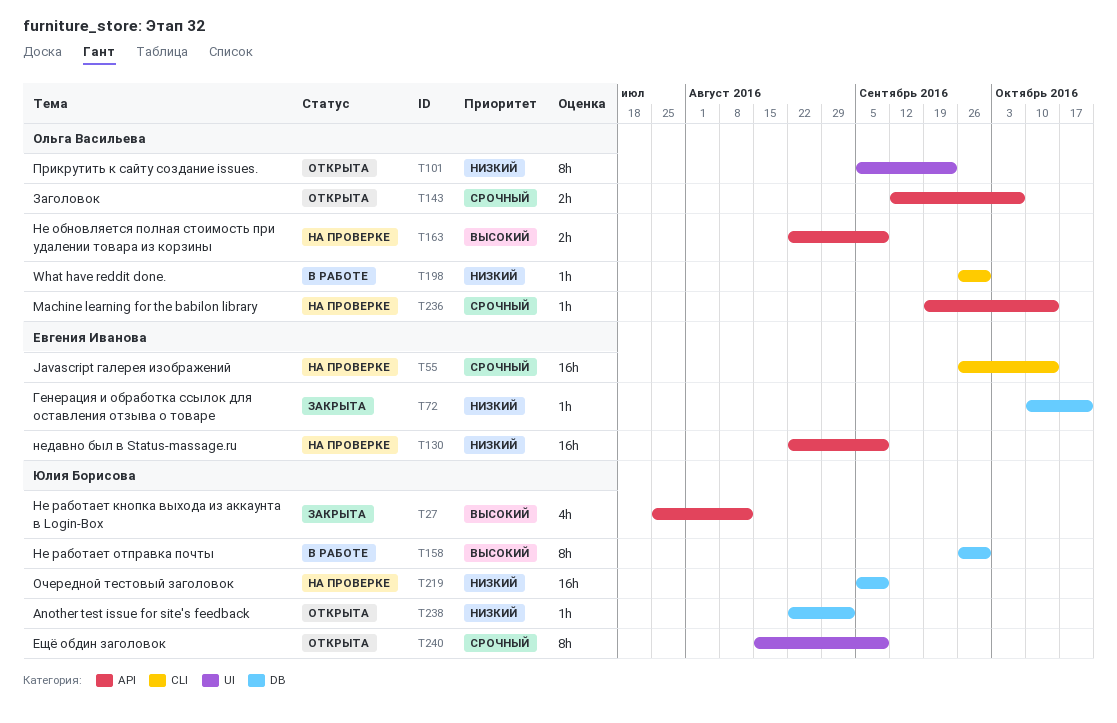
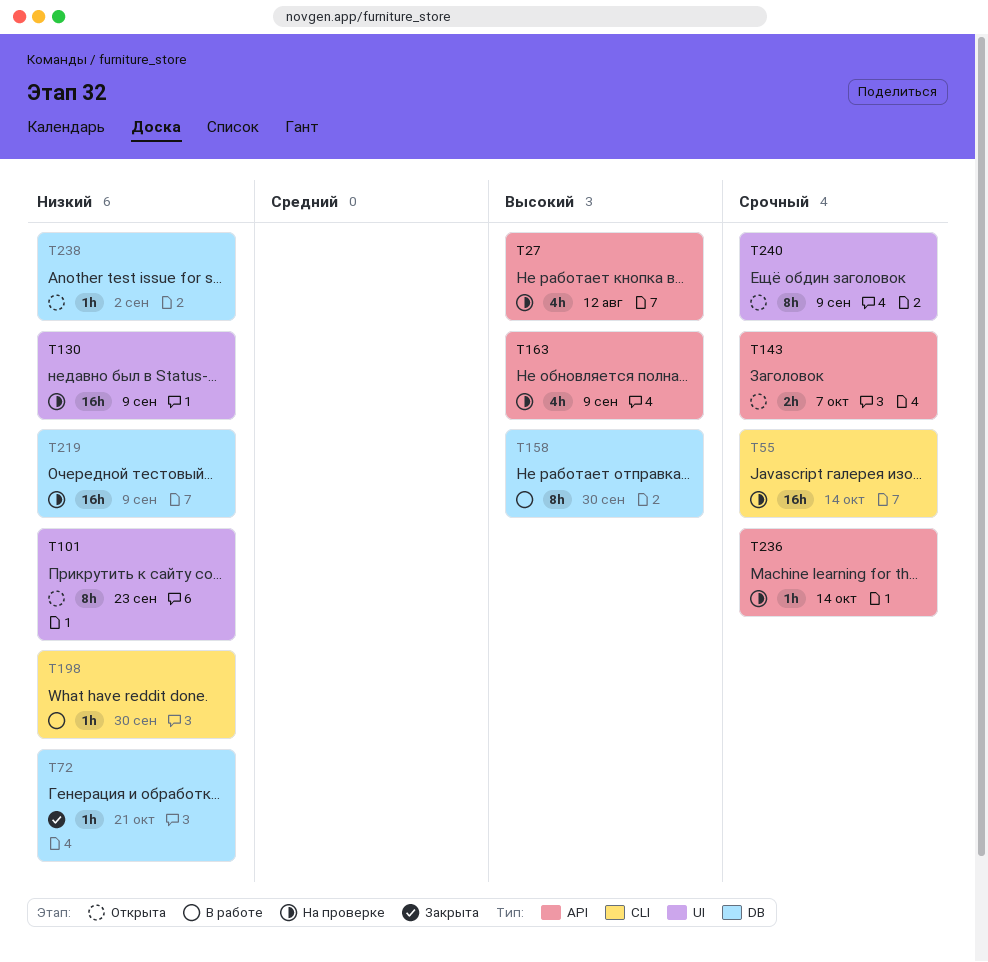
T27, status: Закрыта -> На проверке
T130, label: API -> UI
T163, estimate: 2h -> 4h

